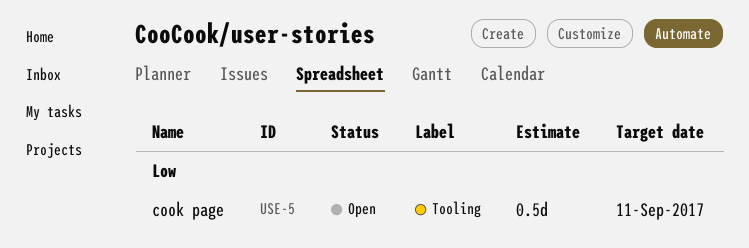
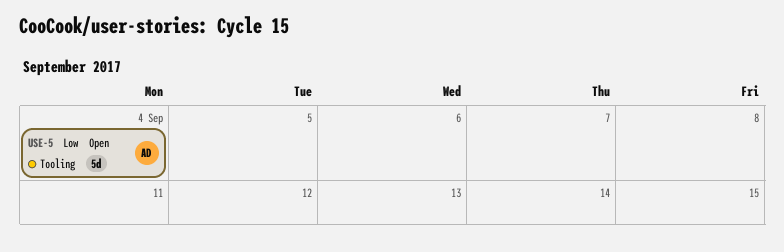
USE-5, estimate: 0.5d -> 5d
USE-5, due: Sep 11 -> Sep 4

